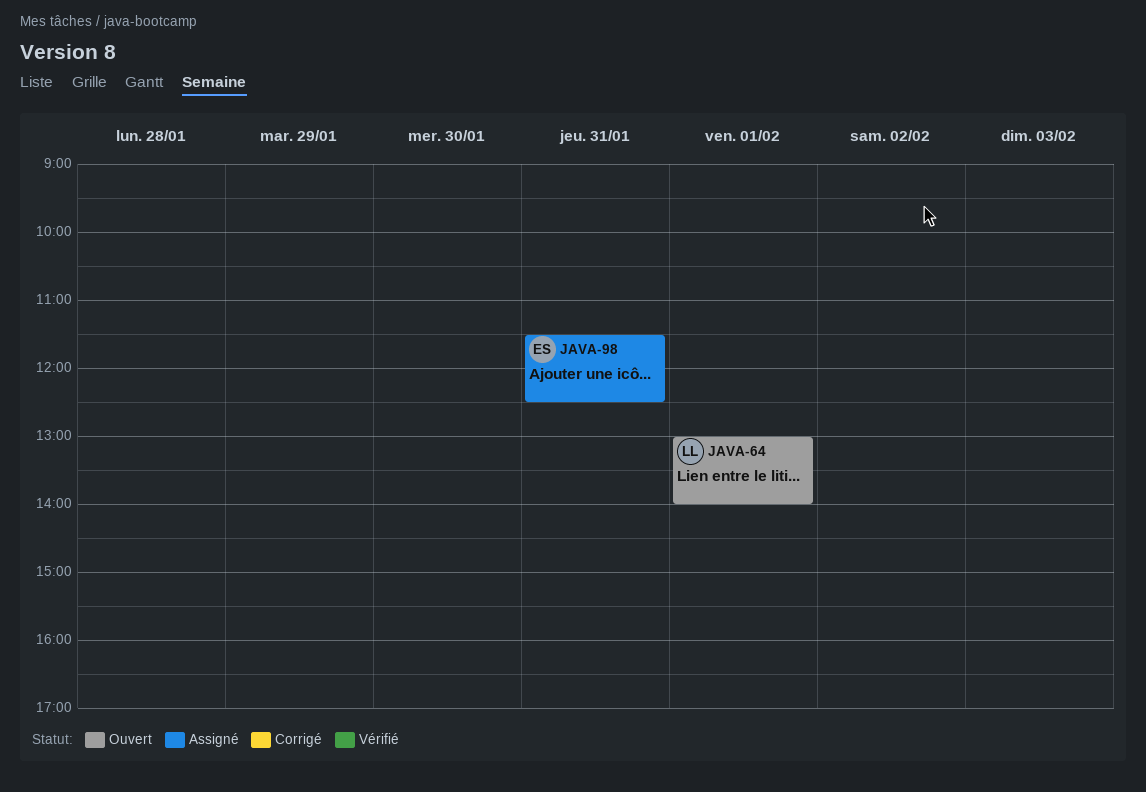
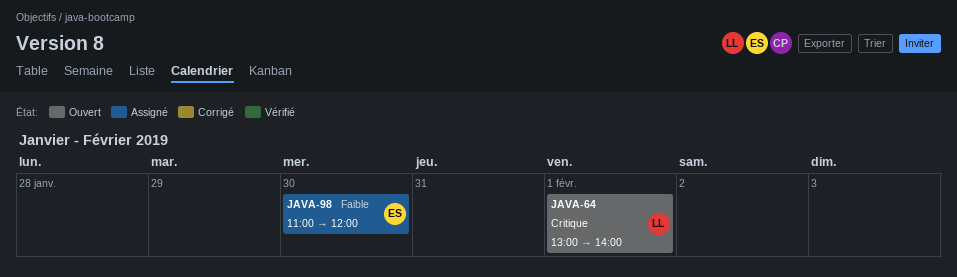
JAVA-98, day: Jan 31 -> Jan 30
JAVA-98, begins: 11:30 -> 11:00
JAVA-98, ends: 12:30 -> 12:00

